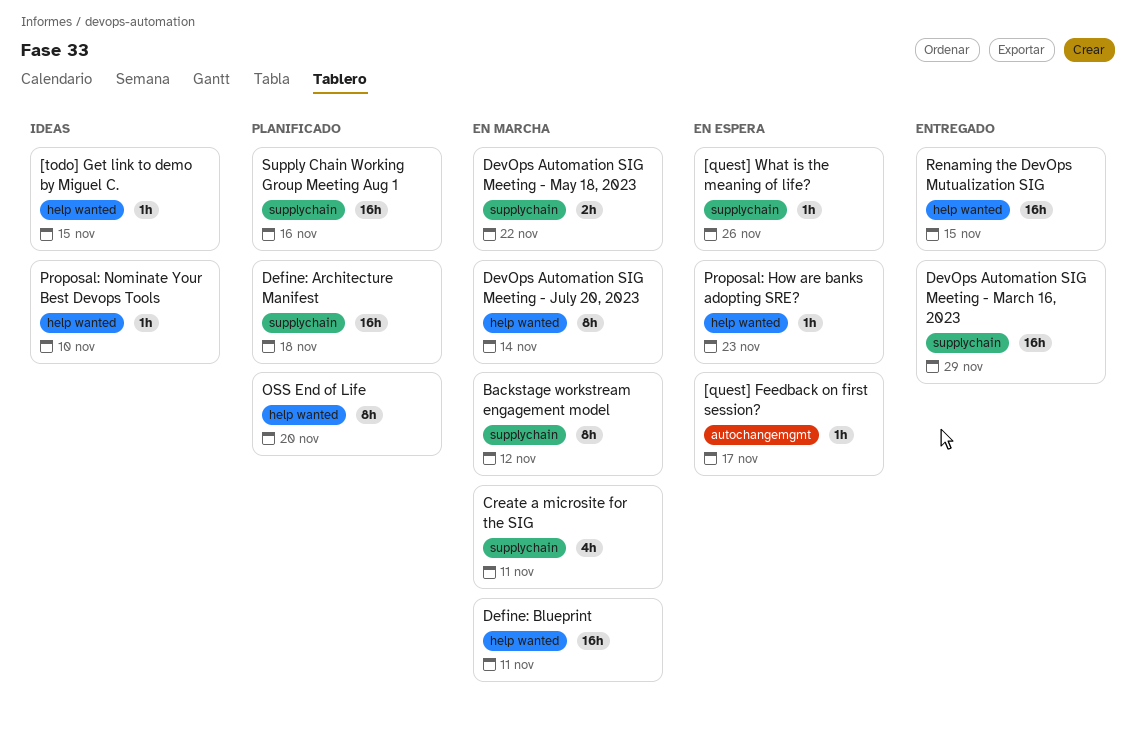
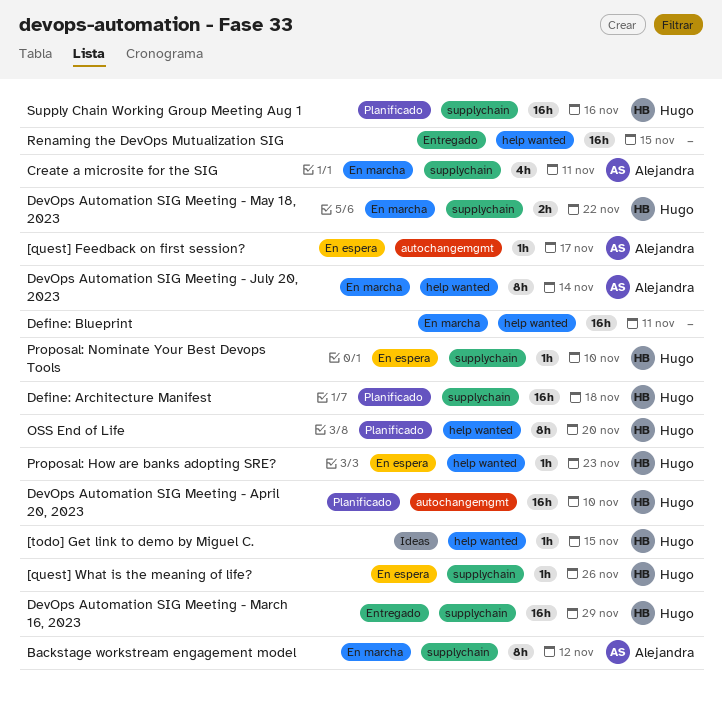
DevOps Automation SIG Meeting - April 20, 2023: none -> present
Proposal: Nominate Your Best Devops Tools, status: Ideas -> En espera
Proposal: Nominate Your Best Devops Tools, label: help wanted -> supplychain

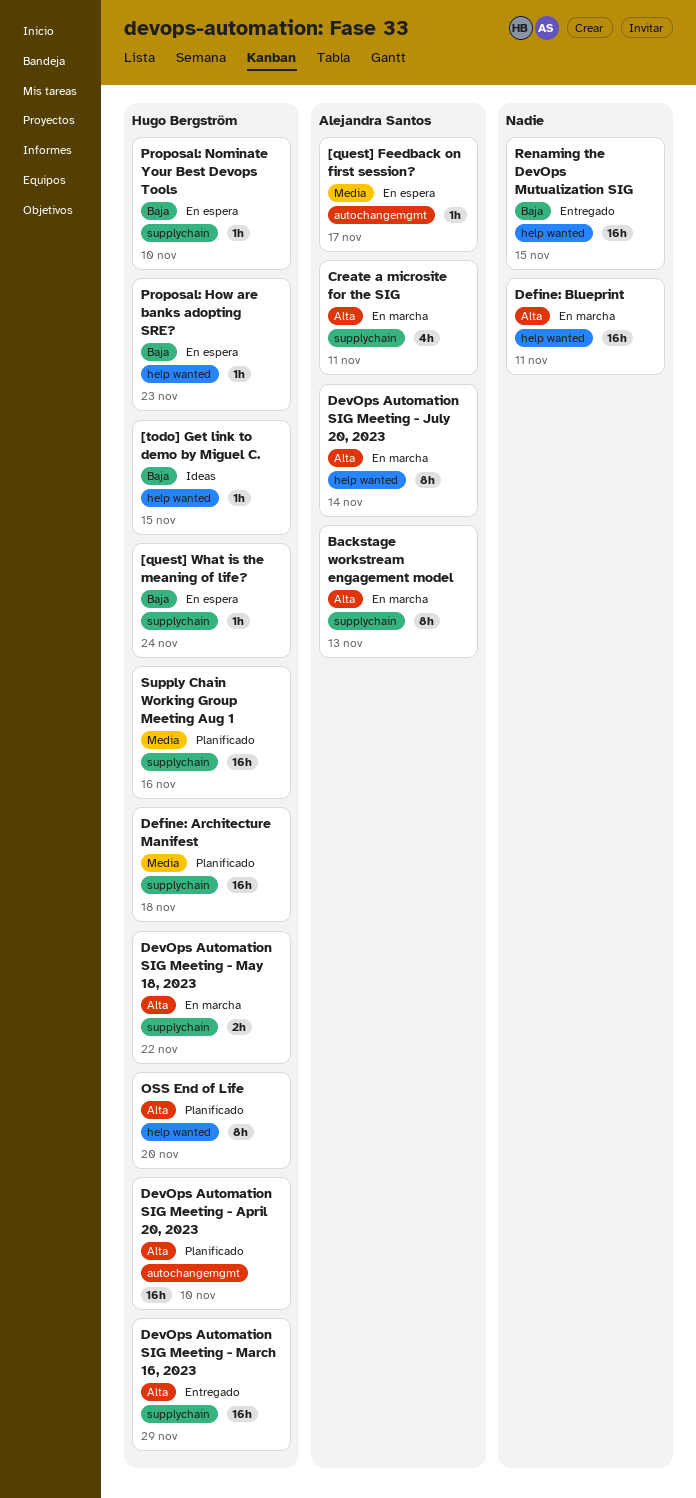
[quest] What is the meaning of life?, due: Nov 26 -> Nov 24
Backstage workstream engagement model, due: Nov 12 -> Nov 13

